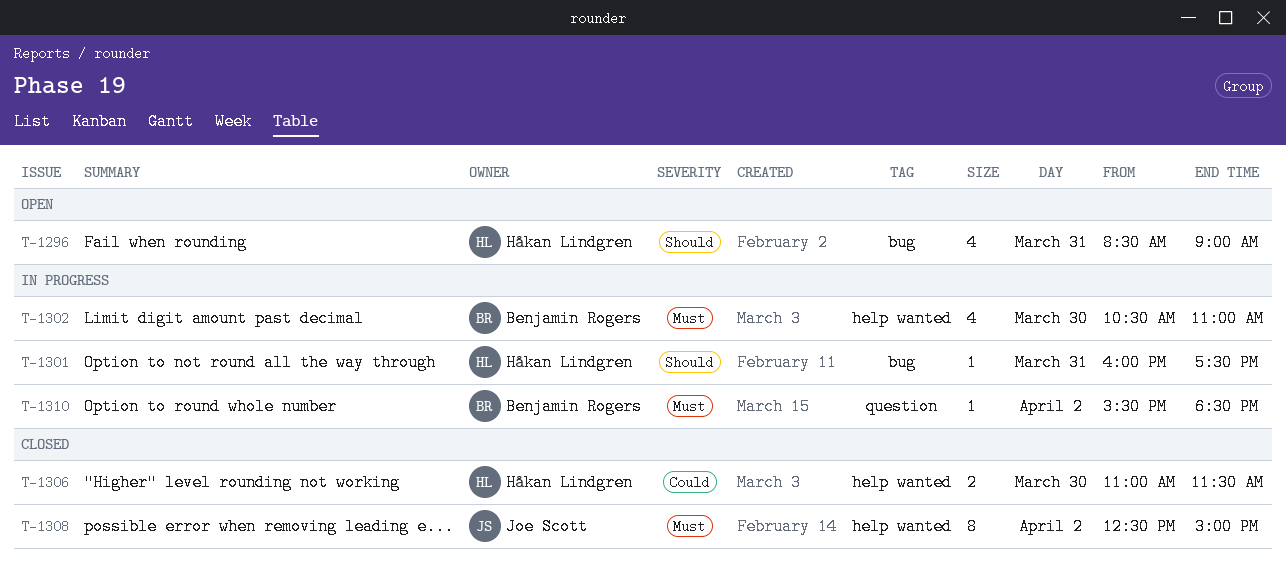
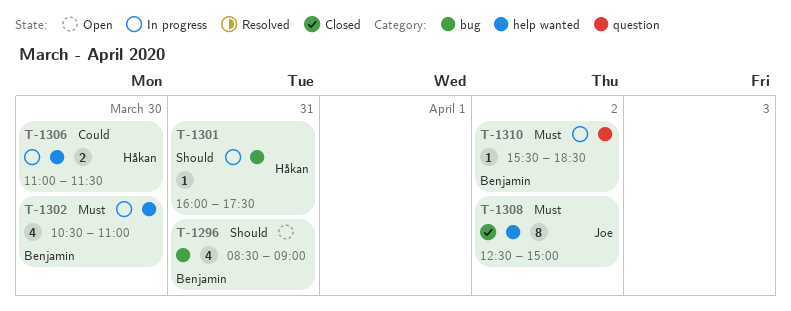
T-1296, owner: Håkan Lindgren -> Benjamin Rogers
T-1306, status: Closed -> In progress

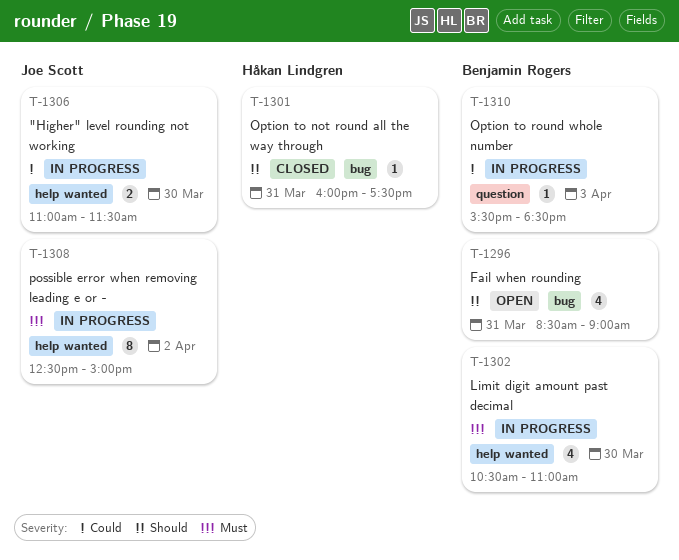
T-1301, status: In progress -> Closed
T-1306, owner: Håkan Lindgren -> Joe Scott
T-1308, status: Closed -> In progress
T-1310, priority: Must -> Could
T-1310, day: Apr 2 -> Apr 3

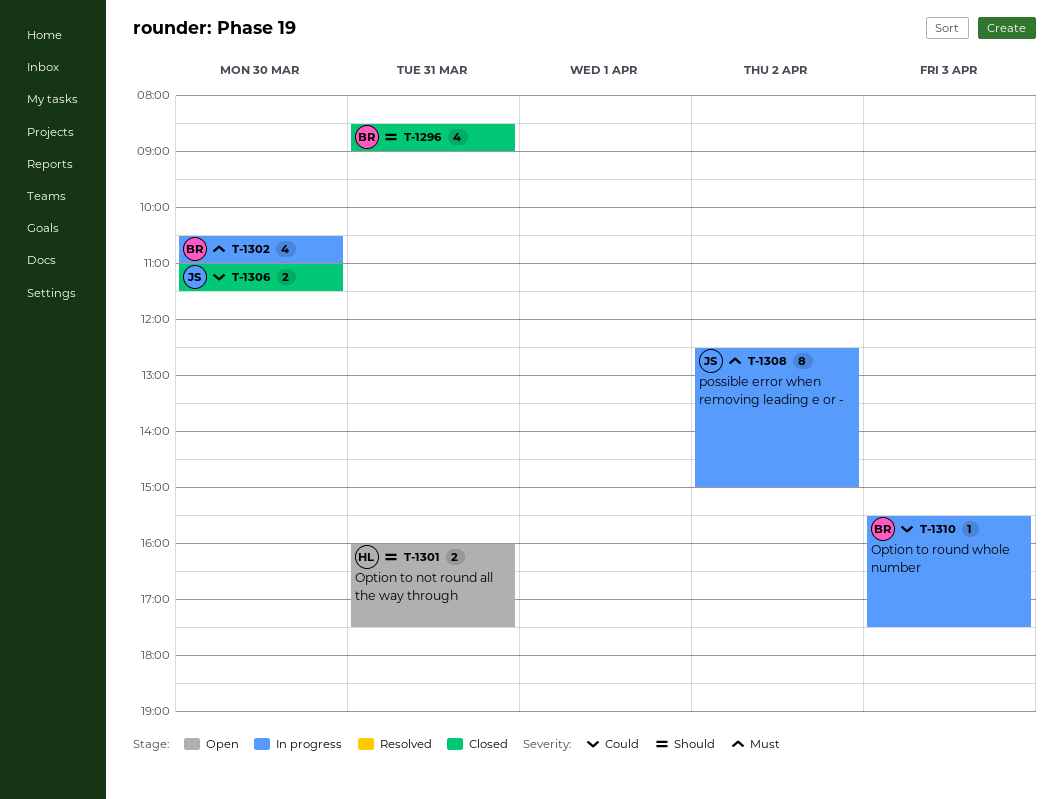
T-1296, status: Open -> Closed
T-1301, status: Closed -> Open
T-1301, estimate: 1 -> 2
T-1306, status: In progress -> Closed
T-1310, ends: 18:30 -> 17:30

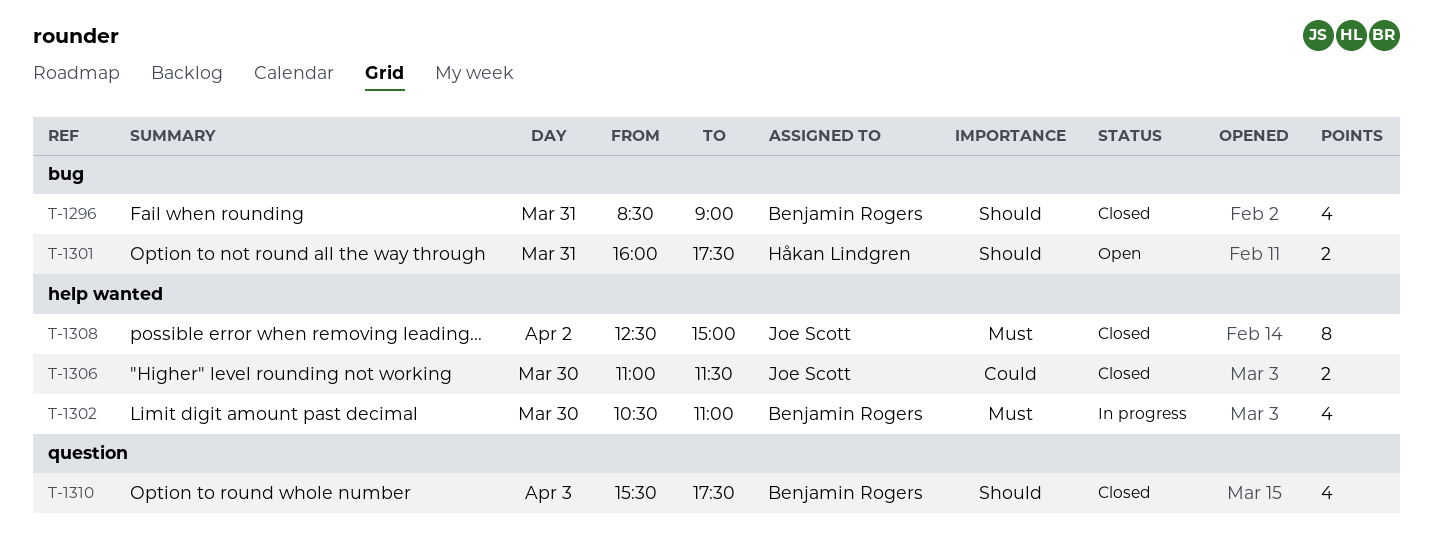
T-1308, status: In progress -> Closed
T-1310, status: In progress -> Closed
T-1310, priority: Could -> Should
T-1310, estimate: 1 -> 4

